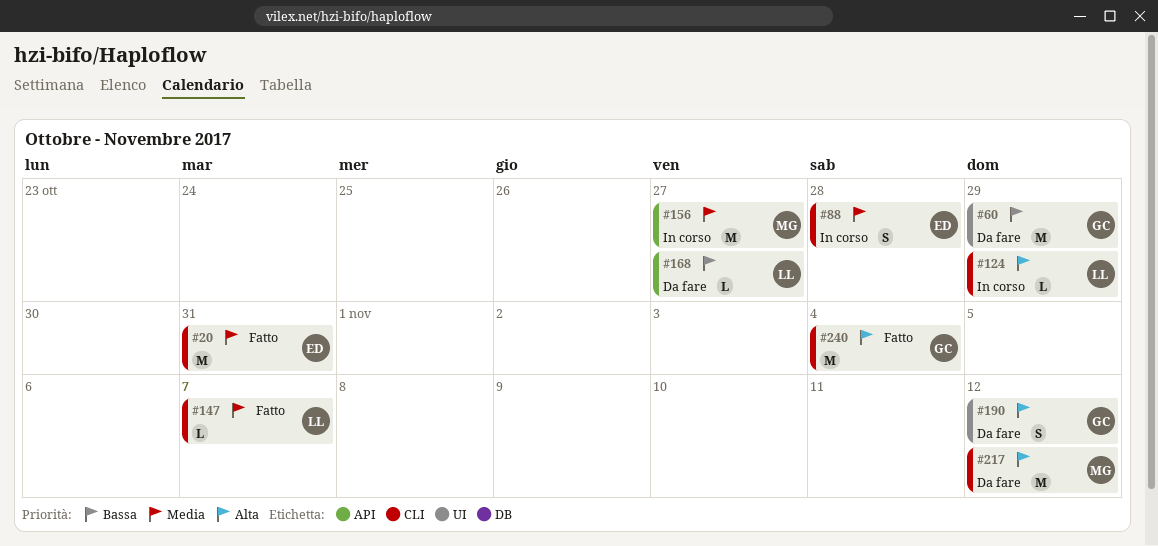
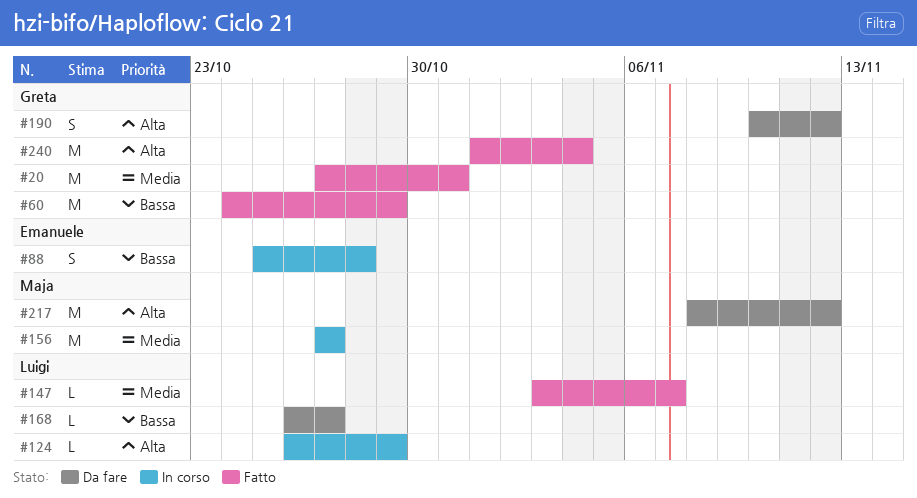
#20, owner: Emanuele -> Greta
#60, status: Da fare -> Fatto
#88, priority: Media -> Bassa

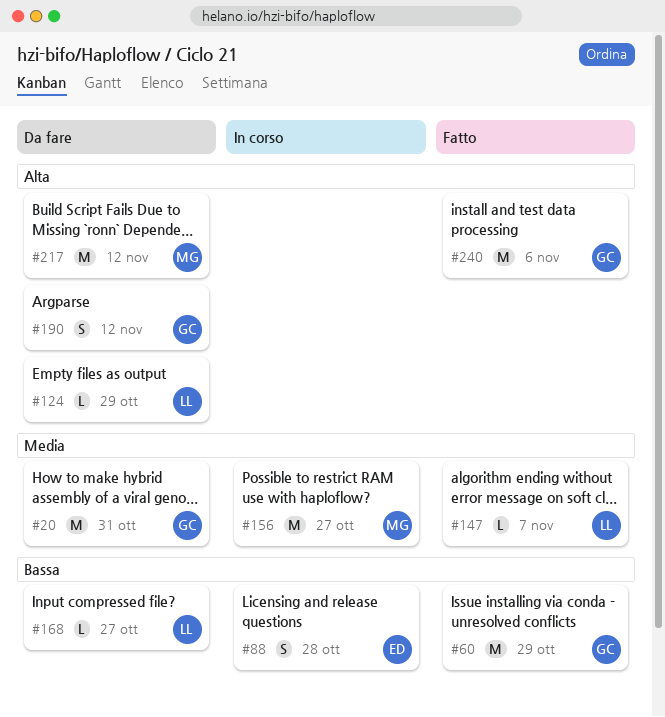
#20, status: Fatto -> Da fare
#124, status: In corso -> Da fare
#240, due: Nov 4 -> Nov 6

